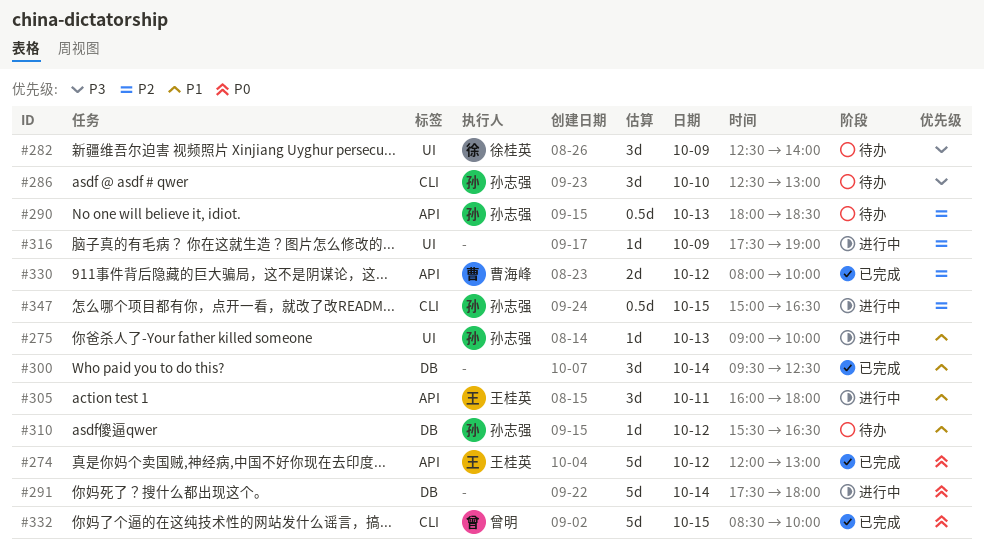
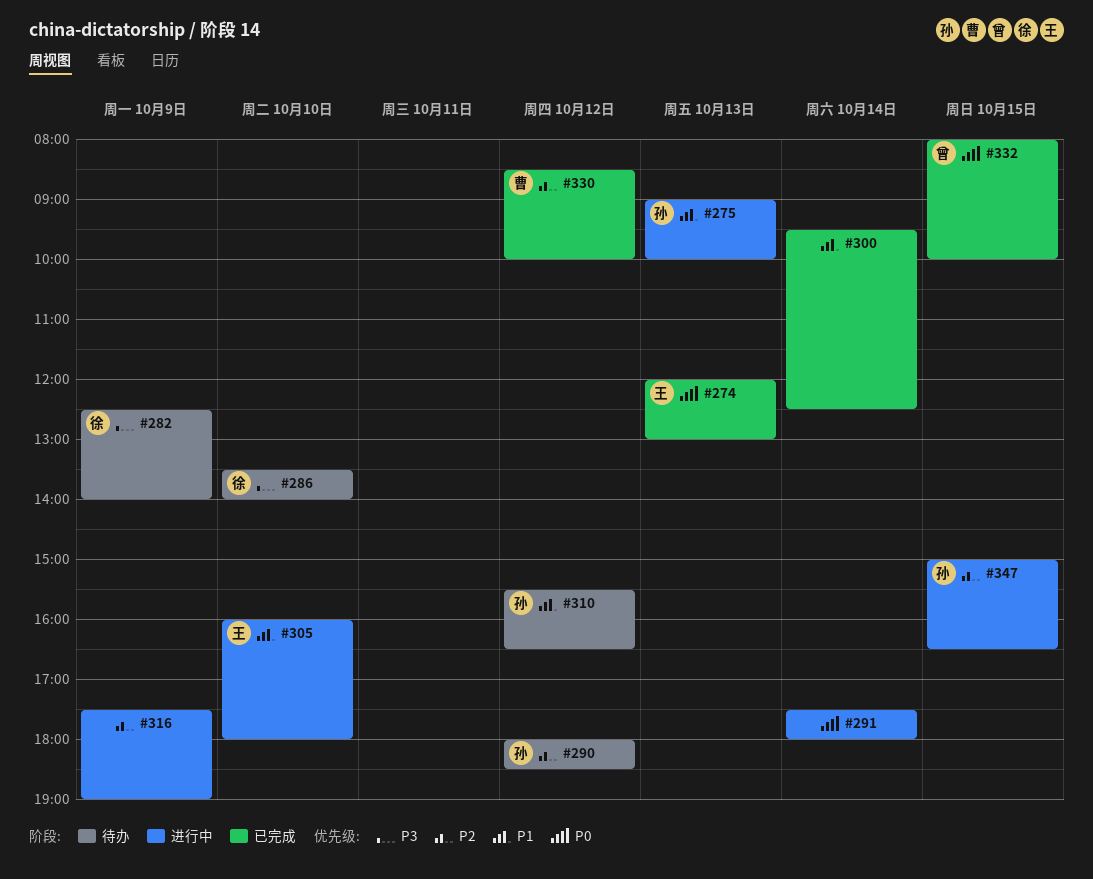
#274, day: Oct 12 -> Oct 13
#286, owner: 孙志强 -> 徐桂英
#286, begins: 12:30 -> 13:30
#286, ends: 13:00 -> 14:00
#290, day: Oct 13 -> Oct 12
#305, day: Oct 11 -> Oct 10
#330, begins: 08:00 -> 08:30
#332, begins: 08:30 -> 08:00

